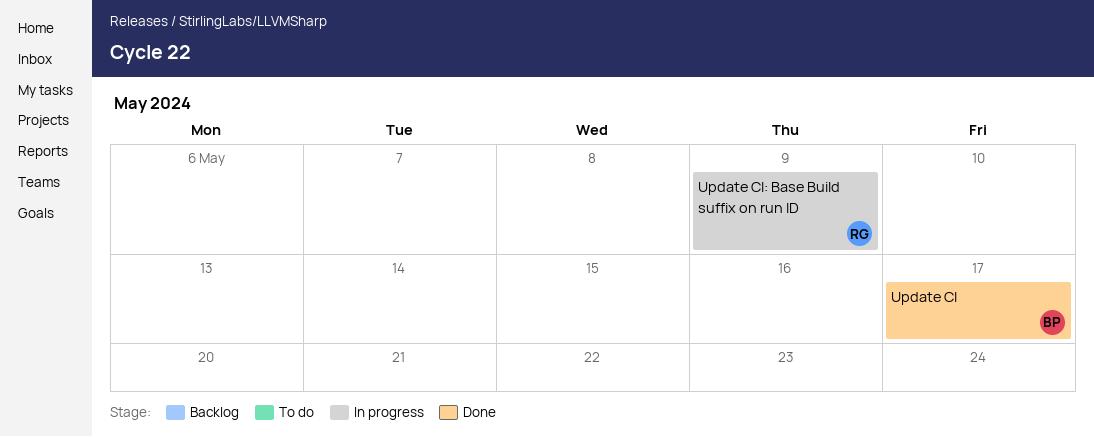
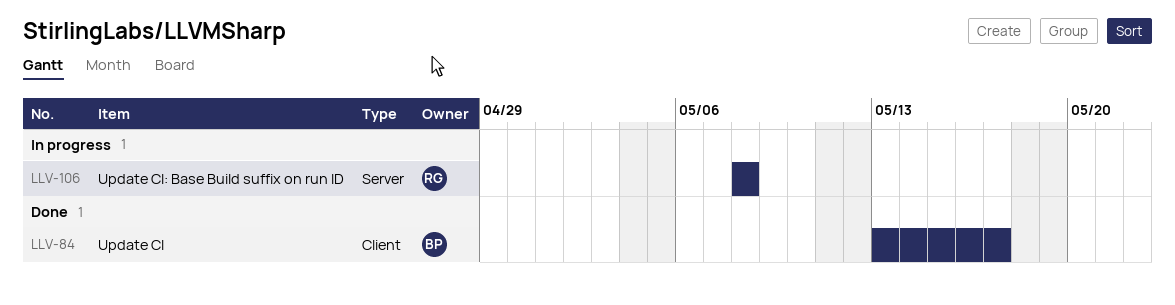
Update CI: Base Build suffix on run ID, due: May 9 -> May 8

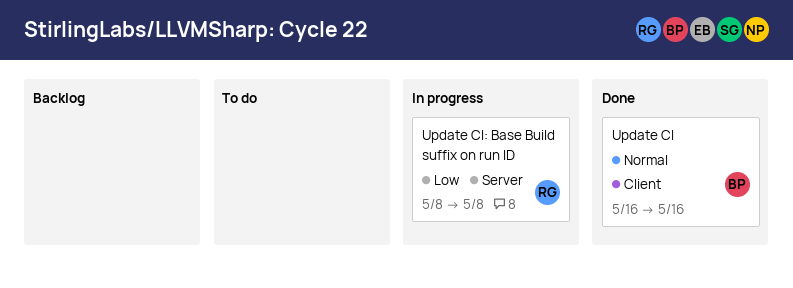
Update CI, start: May 13 -> May 16
Update CI, due: May 17 -> May 16

